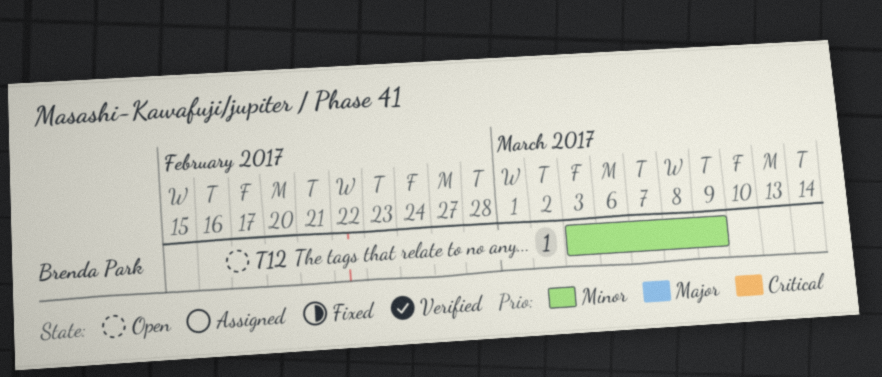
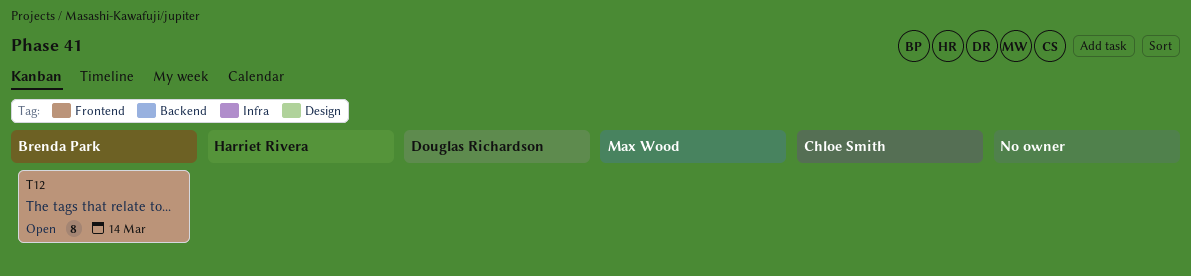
T12, estimate: 1 -> 8
T12, due: Mar 9 -> Mar 14

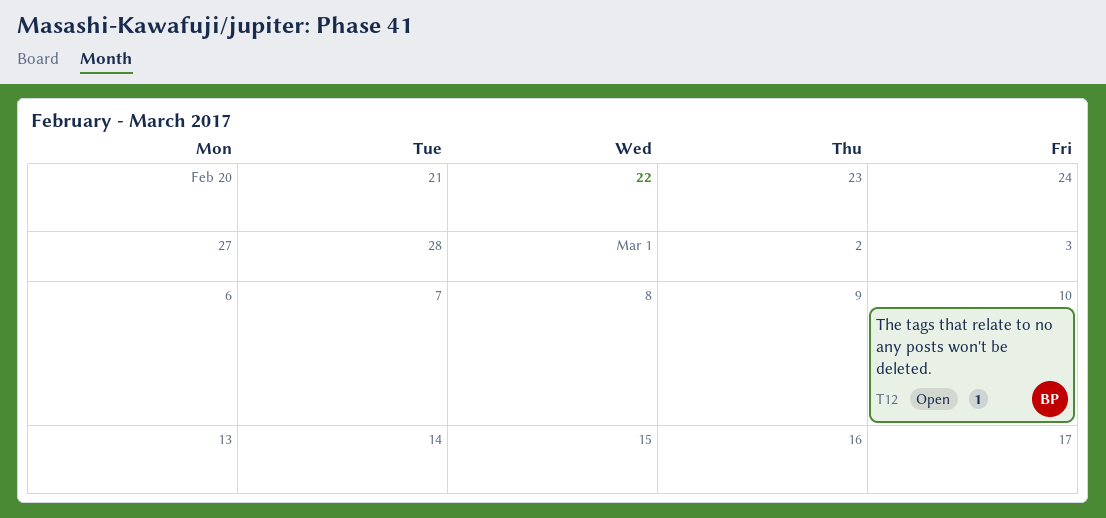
T12, estimate: 8 -> 1
T12, due: Mar 14 -> Mar 10

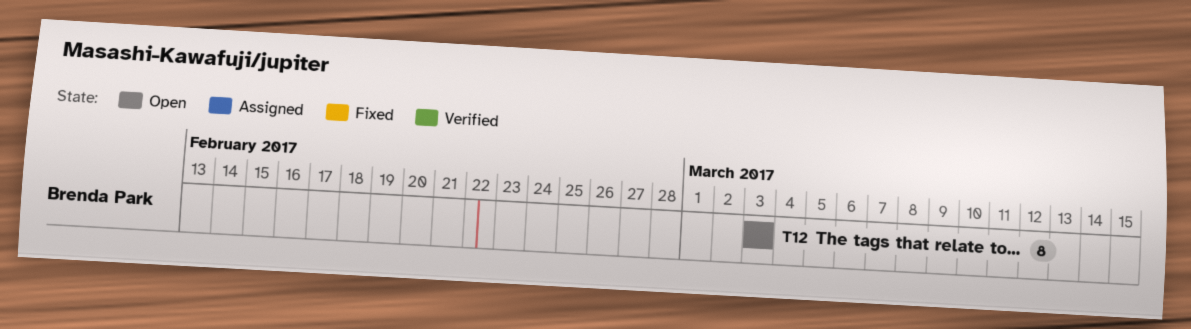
T12, estimate: 1 -> 8
T12, due: Mar 10 -> Mar 3

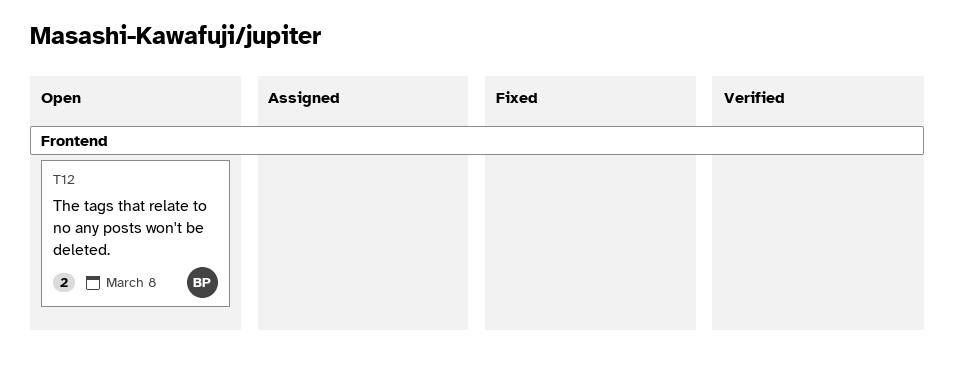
T12, estimate: 8 -> 2
T12, due: Mar 3 -> Mar 8

